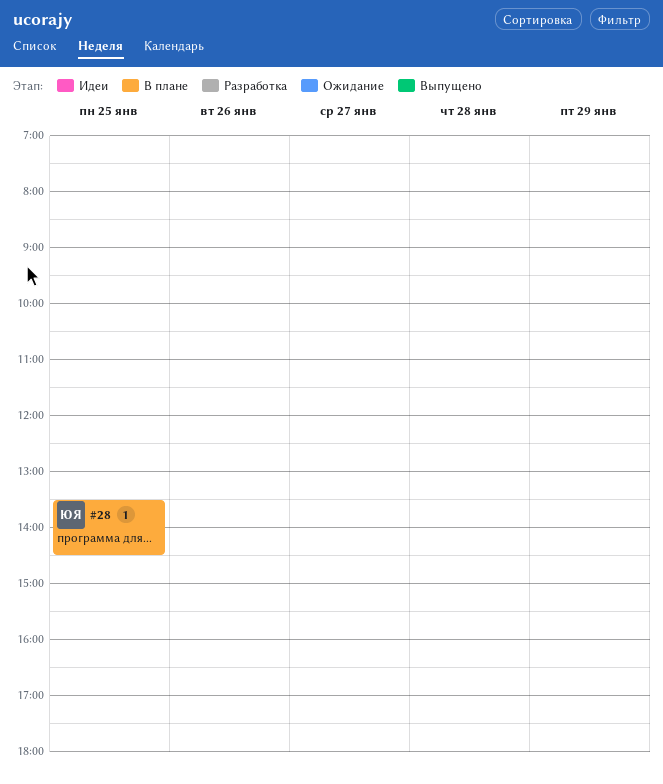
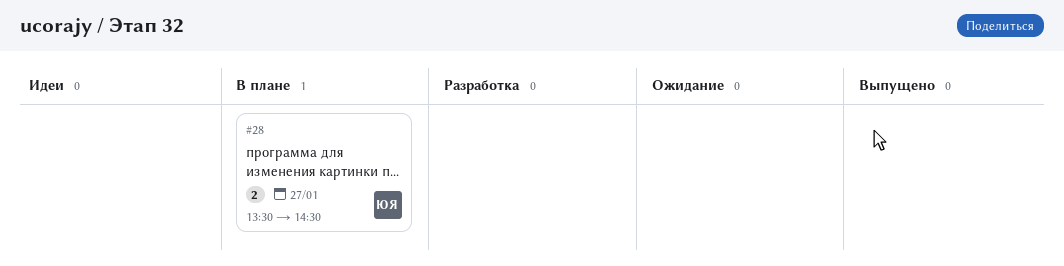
#28, estimate: 1 -> 2
#28, day: Jan 25 -> Jan 27

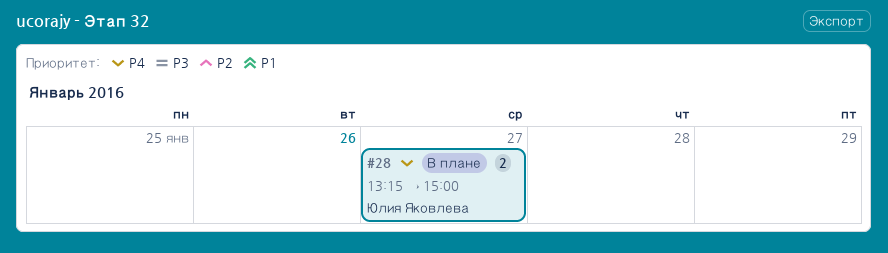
#28, begins: 13:30 -> 13:15
#28, ends: 14:30 -> 15:00

